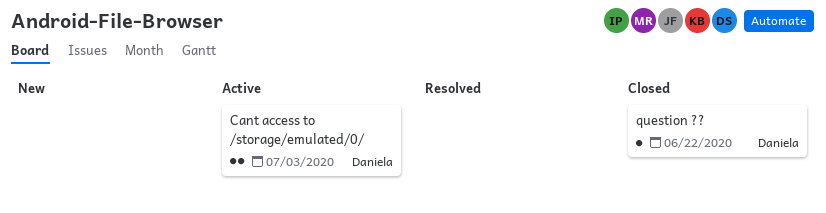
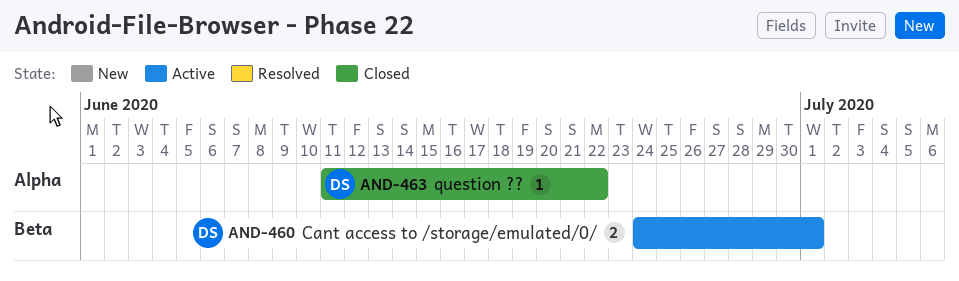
Cant access to /storage/emulated/0/, due: Jul 3 -> Jul 1

